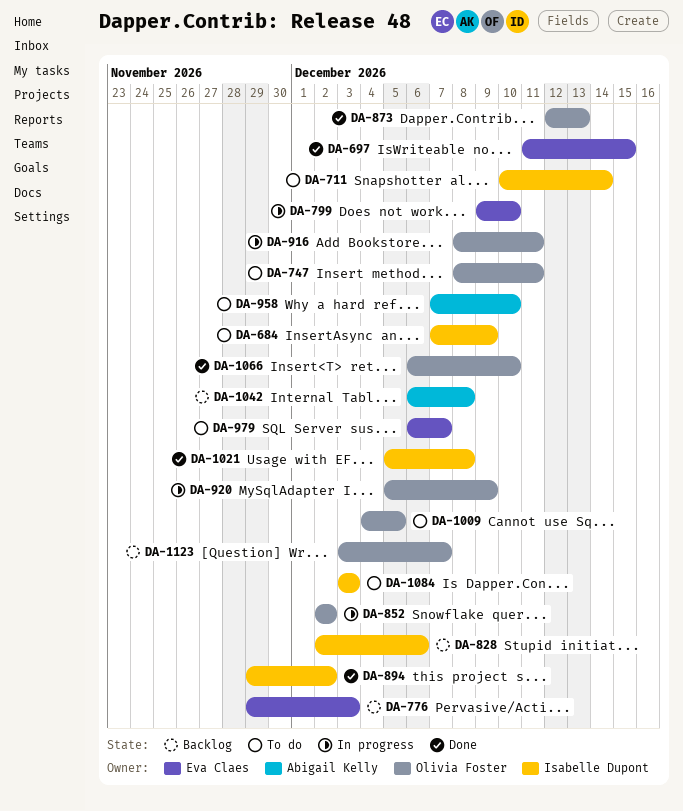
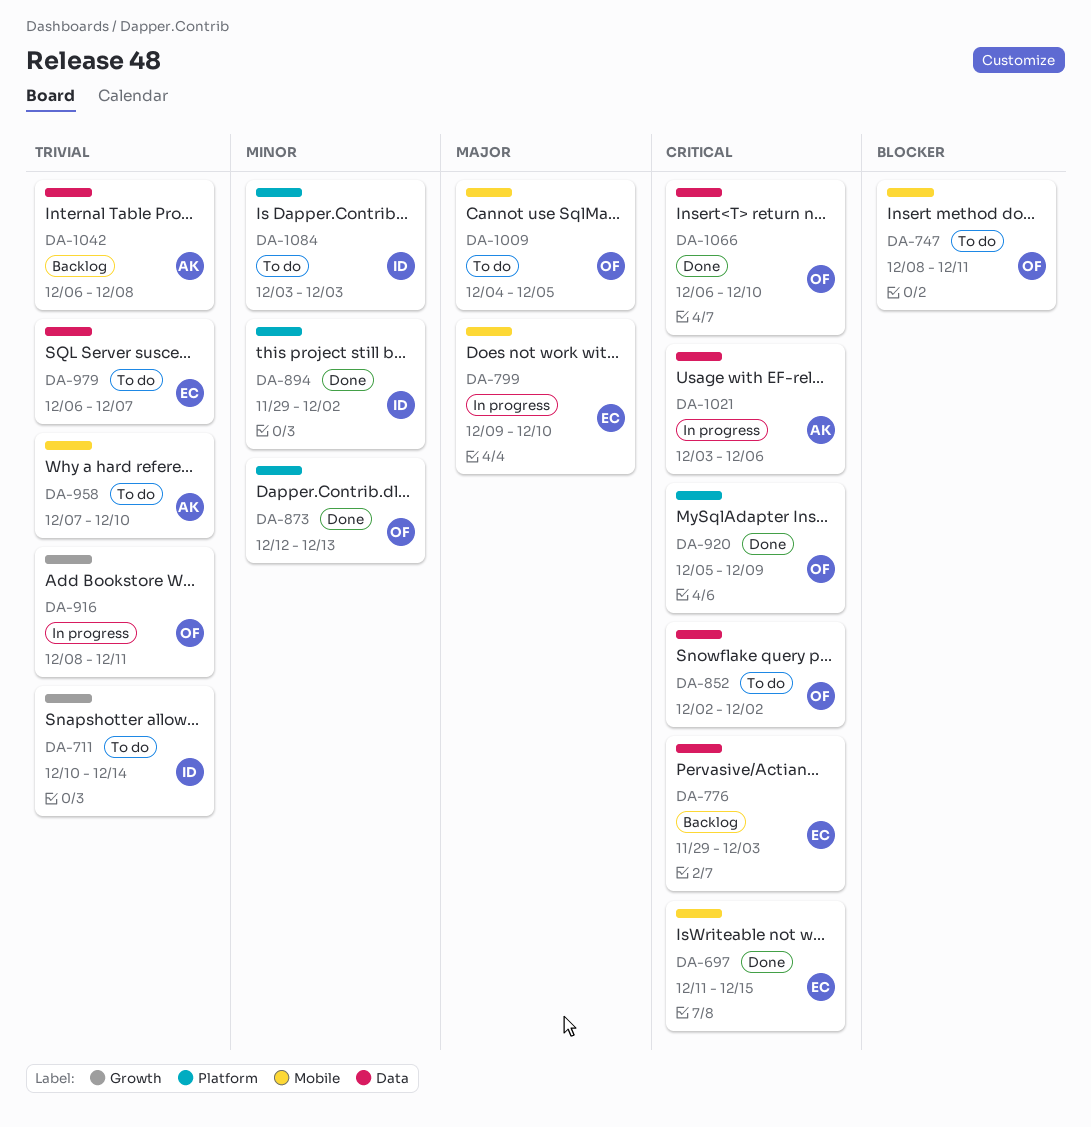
DA-684: present -> none
DA-828: present -> none
DA-852, status: In progress -> To do
DA-920, status: In progress -> Done
DA-1021, status: Done -> In progress
DA-1021, owner: Isabelle Dupont -> Abigail Kelly
DA-1021, start: Dec 5 -> Dec 3
DA-1021, due: Dec 8 -> Dec 6
DA-1123: present -> none

